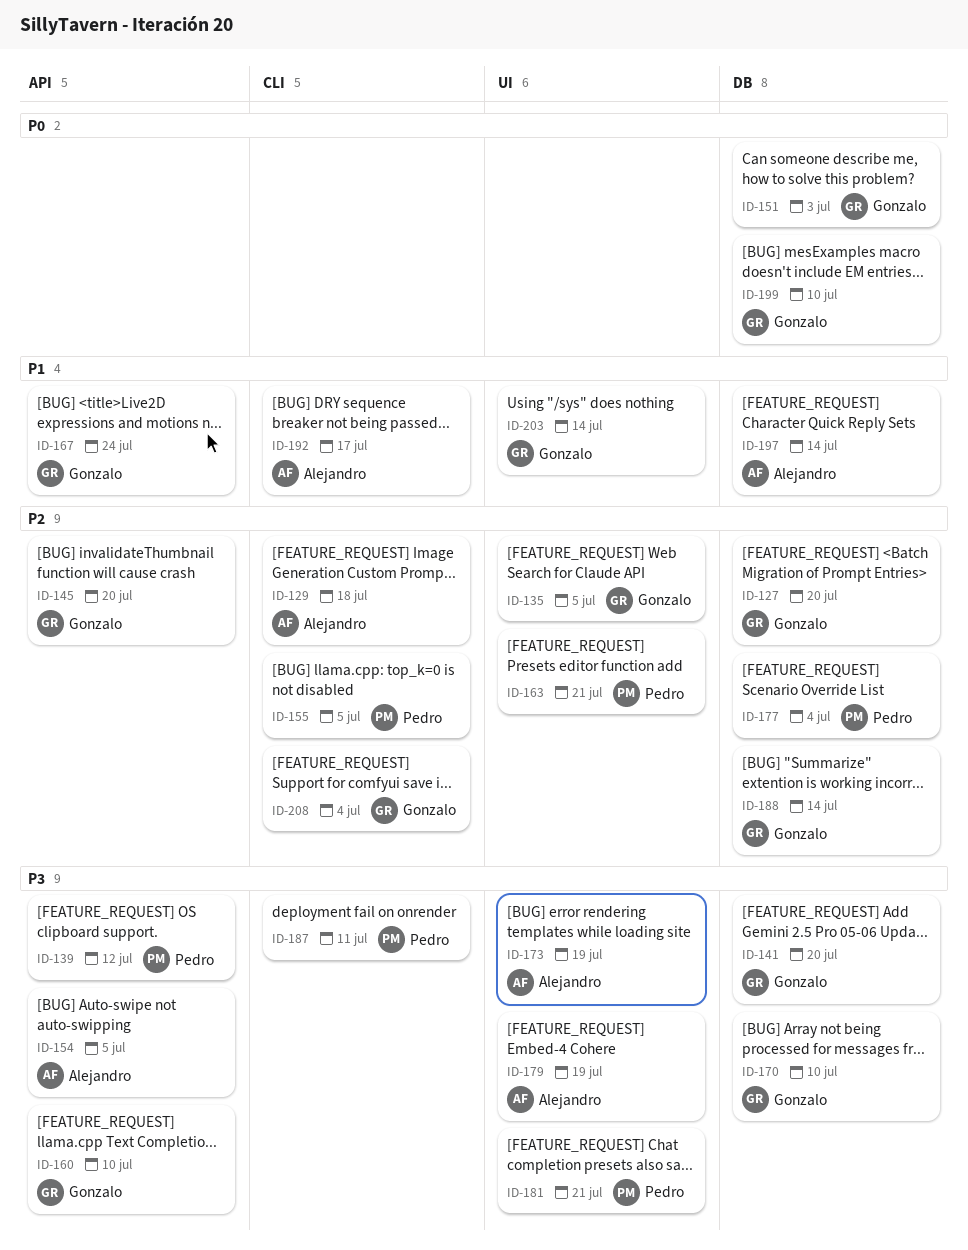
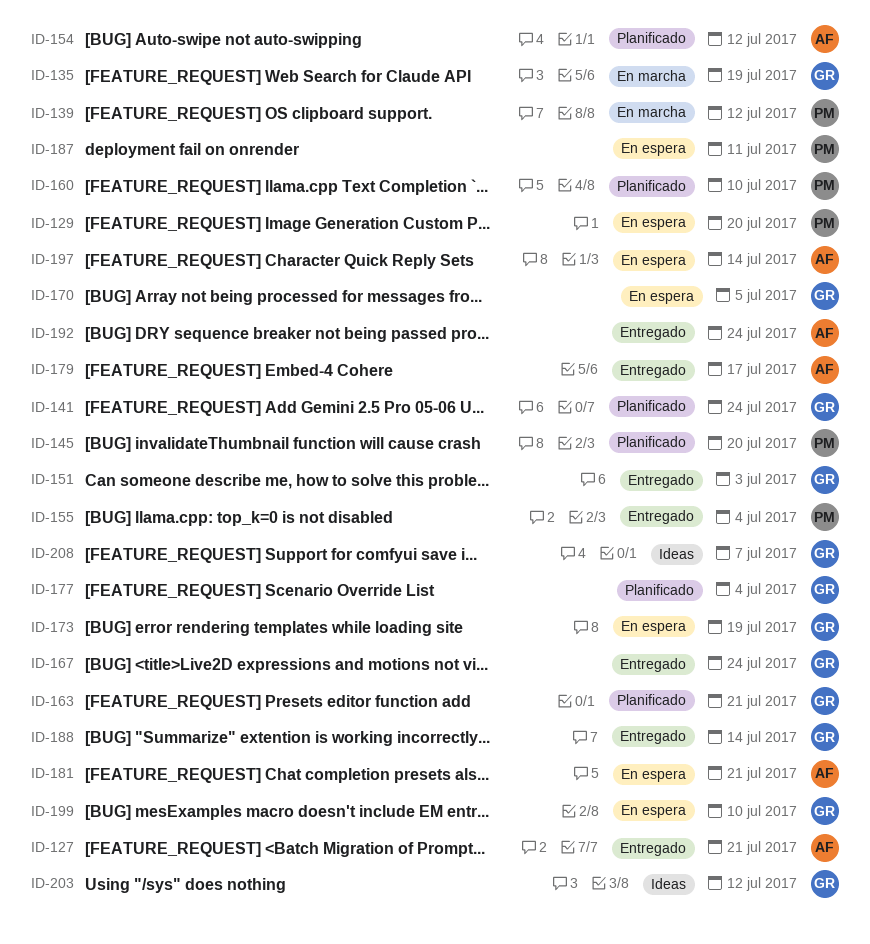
ID-127, owner: Gonzalo -> Alejandro
ID-127, due: Jul 20 -> Jul 21
ID-129, owner: Alejandro -> Pedro
ID-129, due: Jul 18 -> Jul 20
ID-135, due: Jul 5 -> Jul 19
ID-141, due: Jul 20 -> Jul 24
ID-145, owner: Gonzalo -> Pedro
ID-154, due: Jul 5 -> Jul 12
ID-155, due: Jul 5 -> Jul 4
ID-160, owner: Gonzalo -> Pedro
ID-163, owner: Pedro -> Gonzalo
ID-170, due: Jul 10 -> Jul 5
ID-173, owner: Alejandro -> Gonzalo
ID-177, owner: Pedro -> Gonzalo
ID-179, due: Jul 19 -> Jul 17
ID-181, owner: Pedro -> Alejandro
ID-192, due: Jul 17 -> Jul 24
ID-203, due: Jul 14 -> Jul 12
ID-208, due: Jul 4 -> Jul 7

